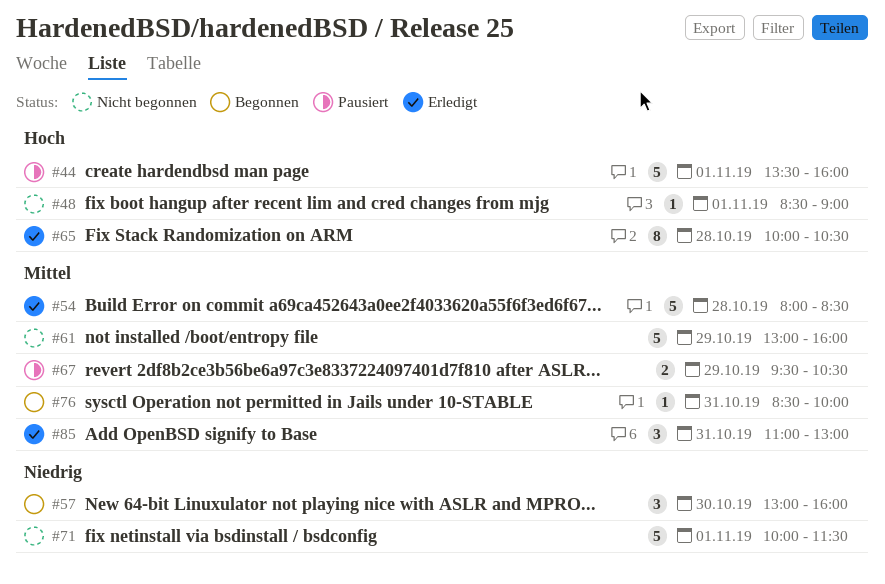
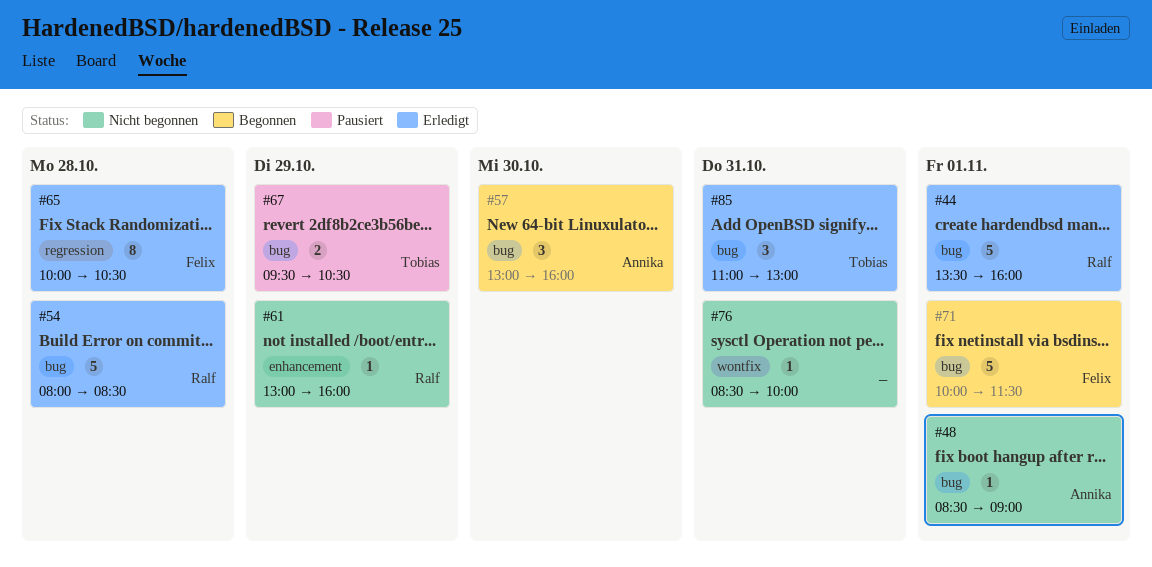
#44, status: Pausiert -> Erledigt
#61, estimate: 5 -> 1
#71, status: Nicht begonnen -> Begonnen
#76, status: Begonnen -> Nicht begonnen

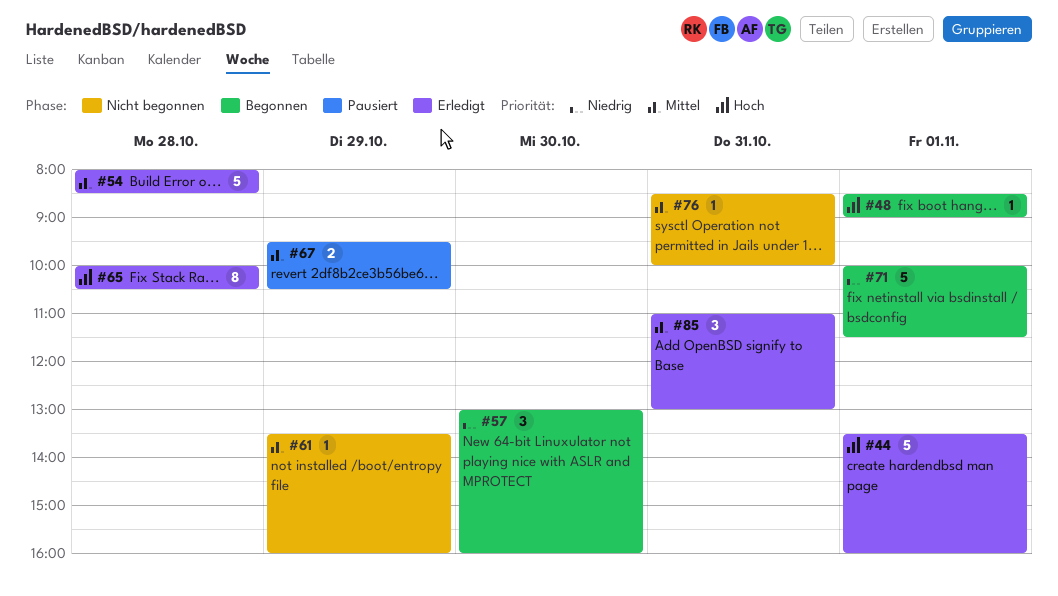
#48, status: Nicht begonnen -> Begonnen
#61, begins: 13:00 -> 13:30

